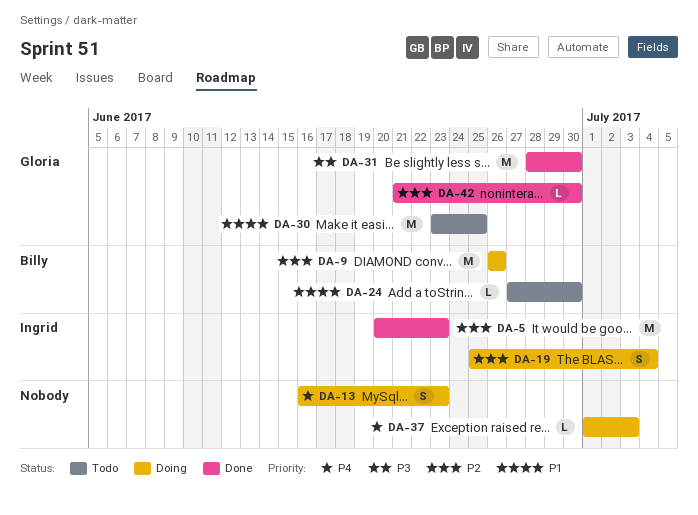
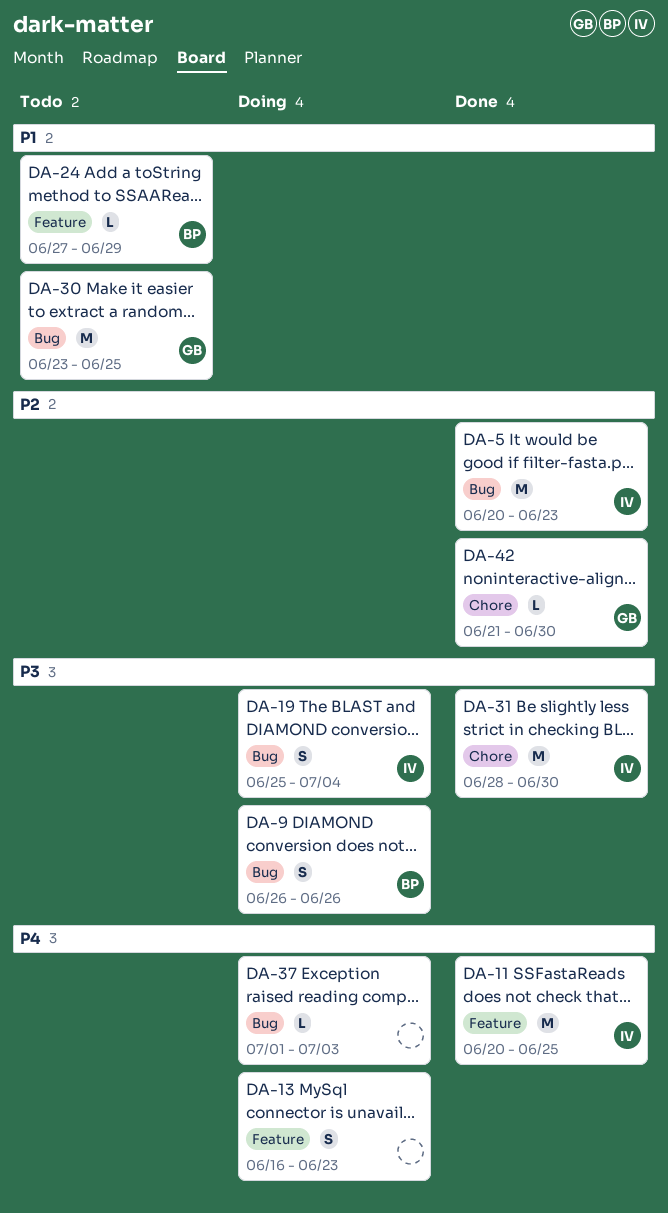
DA-9, priority: P2 -> P3
DA-9, estimate: M -> S
DA-11: none -> present
DA-19, priority: P2 -> P3
DA-24, due: Jun 30 -> Jun 29
DA-31, owner: Gloria -> Ingrid

